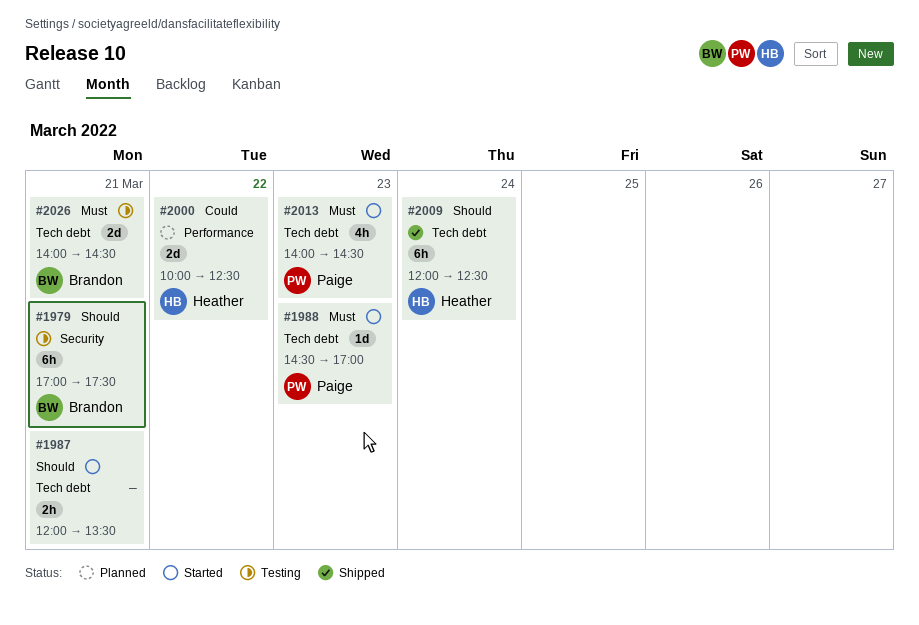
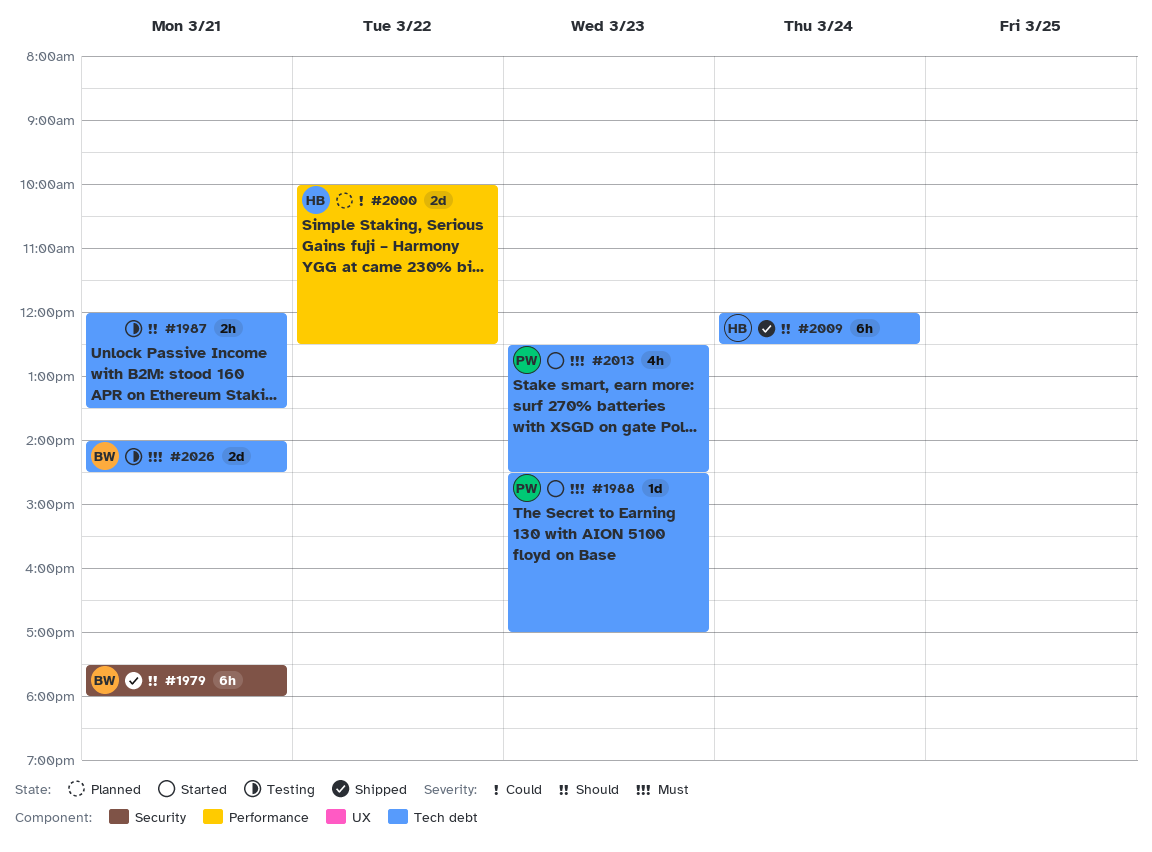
#1979, status: Testing -> Shipped
#1979, begins: 17:00 -> 17:30
#1979, ends: 17:30 -> 18:00
#1987, status: Started -> Testing
#2013, begins: 14:00 -> 12:30

